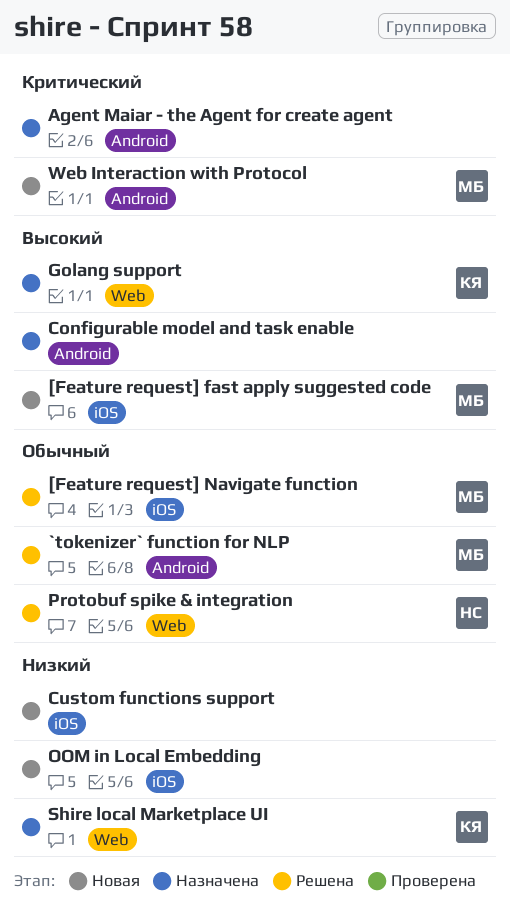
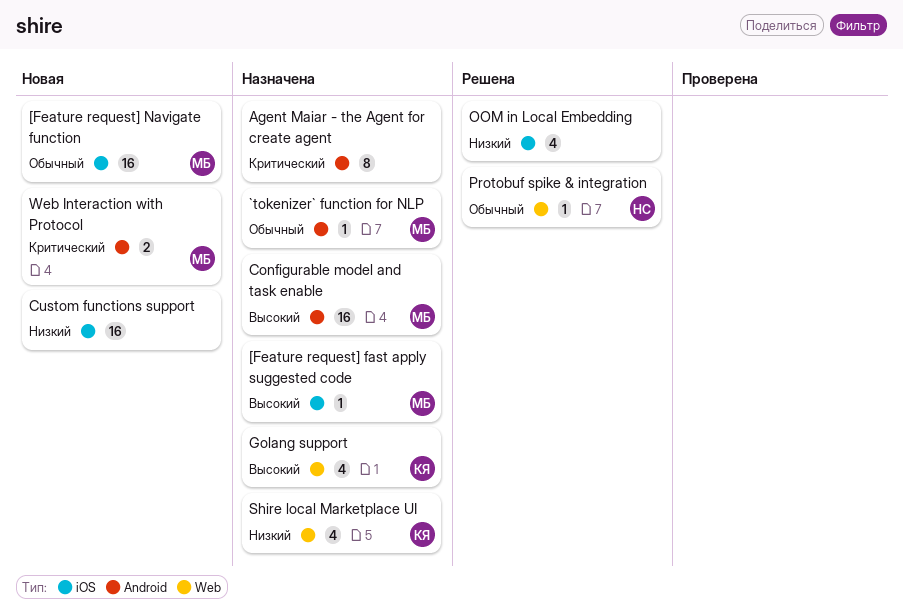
[Feature request] fast apply suggested code, status: Новая -> Назначена
[Feature request] Navigate function, status: Решена -> Новая
`tokenizer` function for NLP, status: Решена -> Назначена
Configurable model and task enable, owner: none -> МБ
OOM in Local Embedding, status: Новая -> Решена

